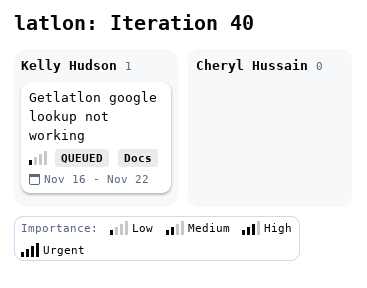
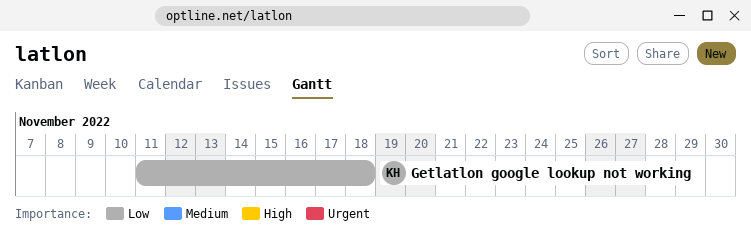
Getlatlon google lookup not working, start: Nov 16 -> Nov 11
Getlatlon google lookup not working, due: Nov 22 -> Nov 18

